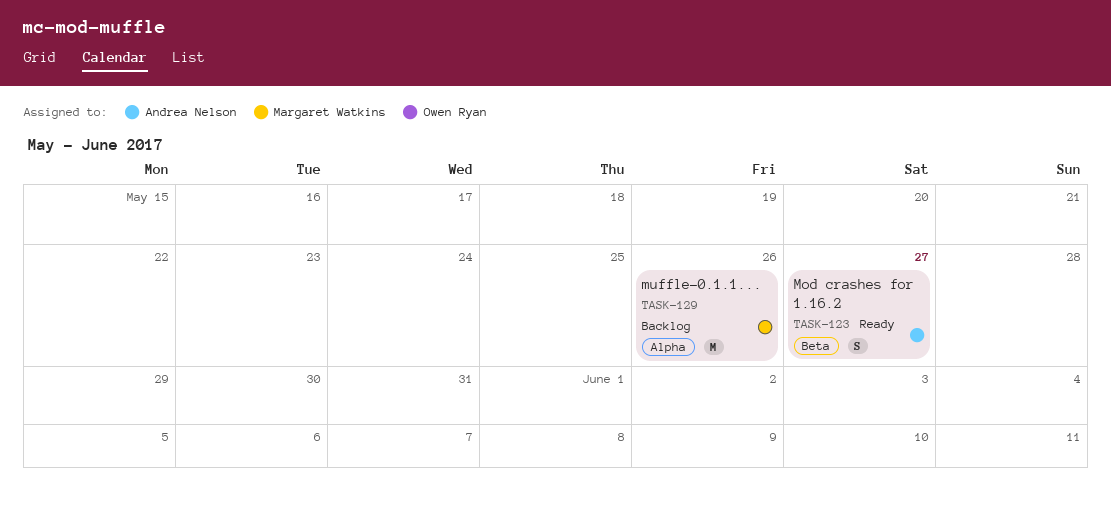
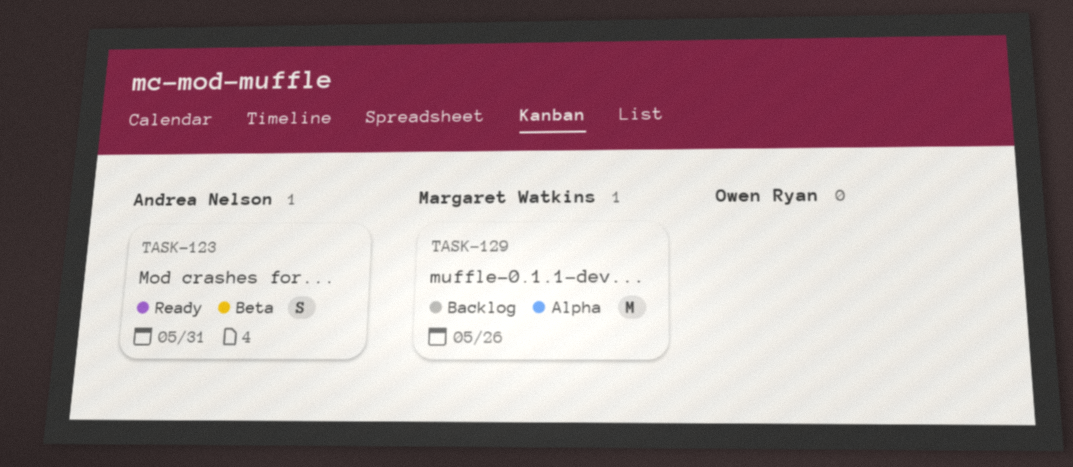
TASK-123, due: May 27 -> May 31

